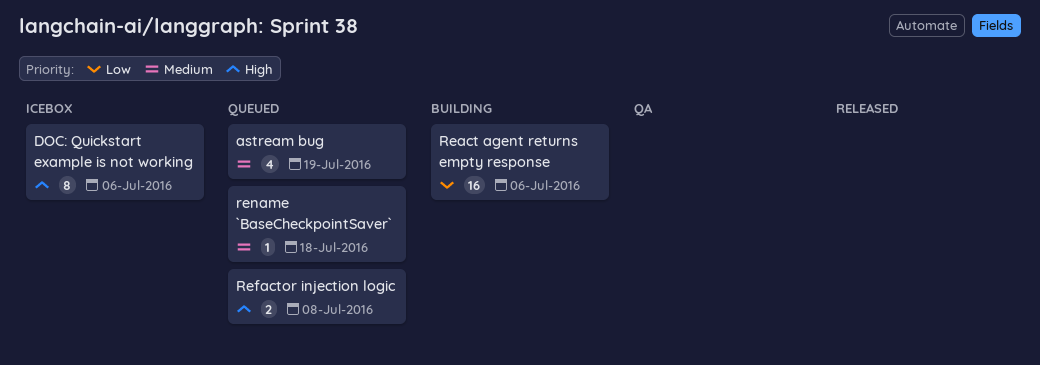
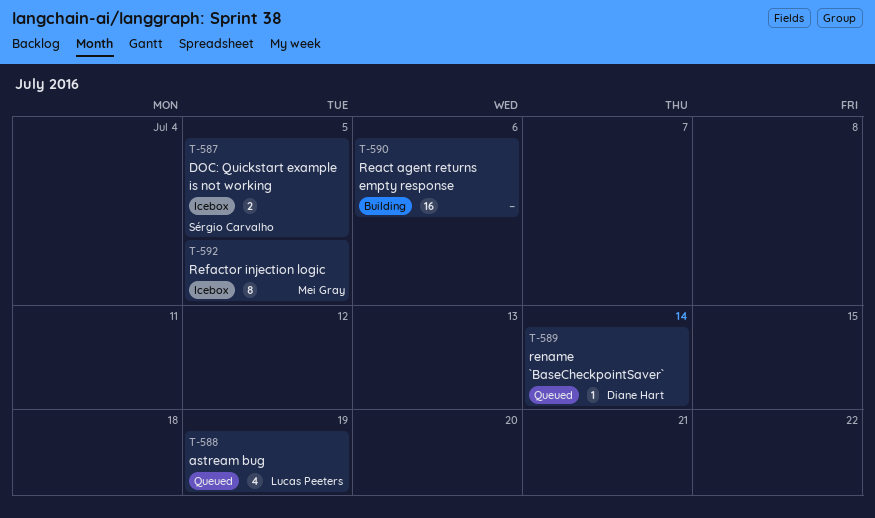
DOC: Quickstart example is not working, estimate: 8 -> 2
DOC: Quickstart example is not working, due: Jul 6 -> Jul 5
Refactor injection logic, status: Queued -> Icebox
Refactor injection logic, estimate: 2 -> 8
Refactor injection logic, due: Jul 8 -> Jul 5
rename `BaseCheckpointSaver`, due: Jul 18 -> Jul 14

